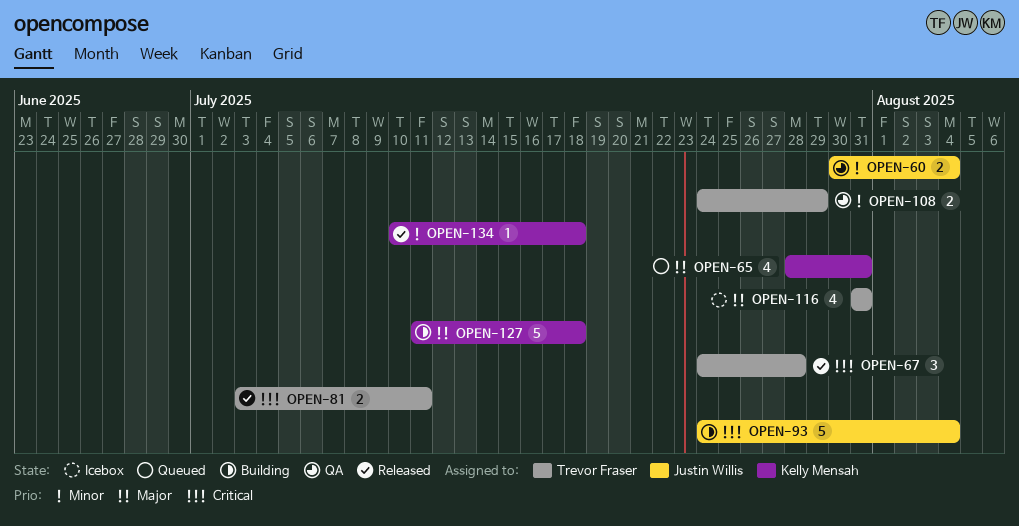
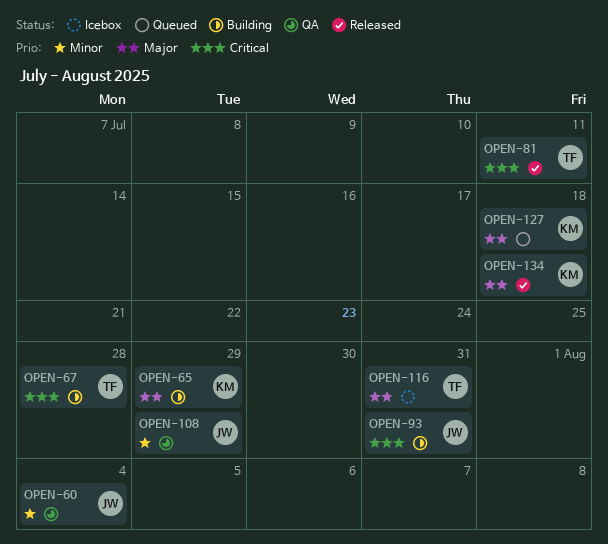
OPEN-65, status: Queued -> Building
OPEN-65, due: Jul 31 -> Jul 29
OPEN-67, status: Released -> Building
OPEN-93, due: Aug 4 -> Jul 31
OPEN-108, owner: Trevor Fraser -> Justin Willis
OPEN-127, status: Building -> Queued
OPEN-134, priority: Minor -> Major

